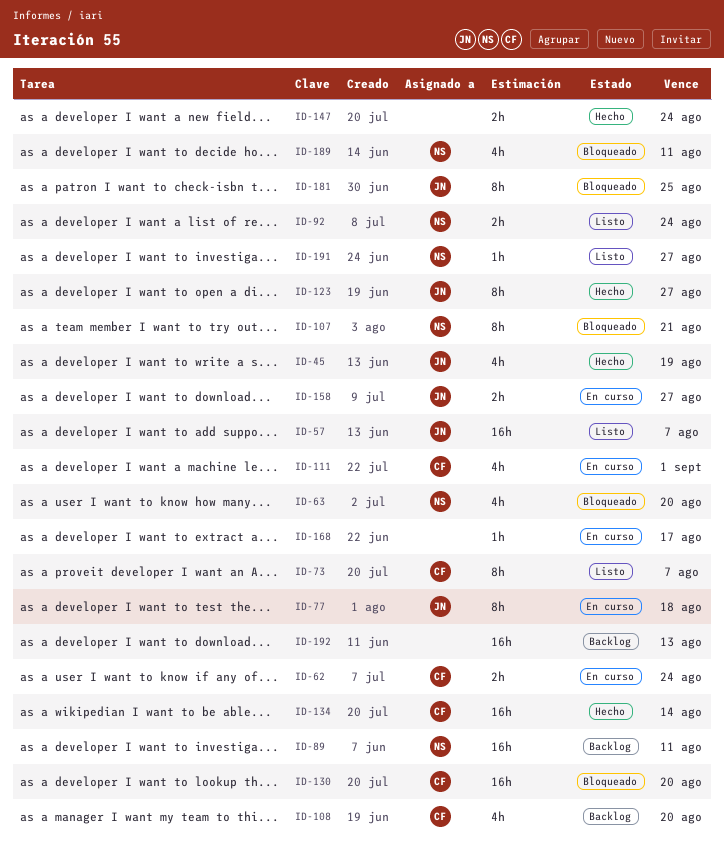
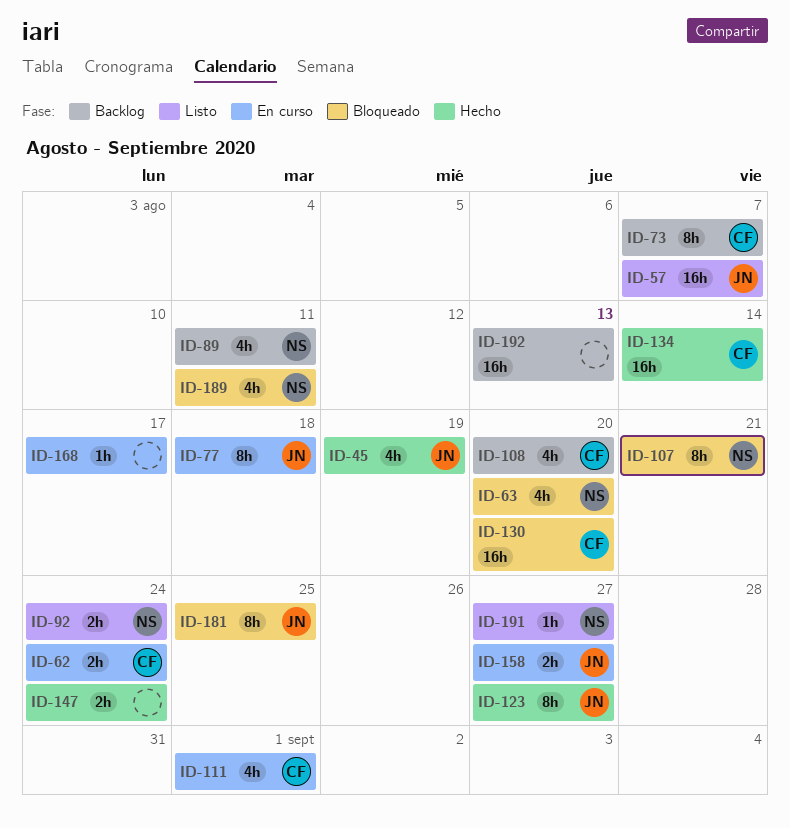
ID-73, status: Listo -> Backlog
ID-89, estimate: 16h -> 4h

